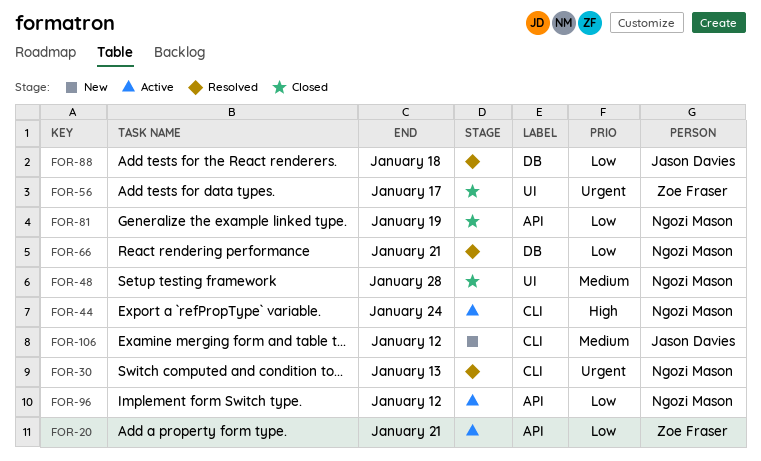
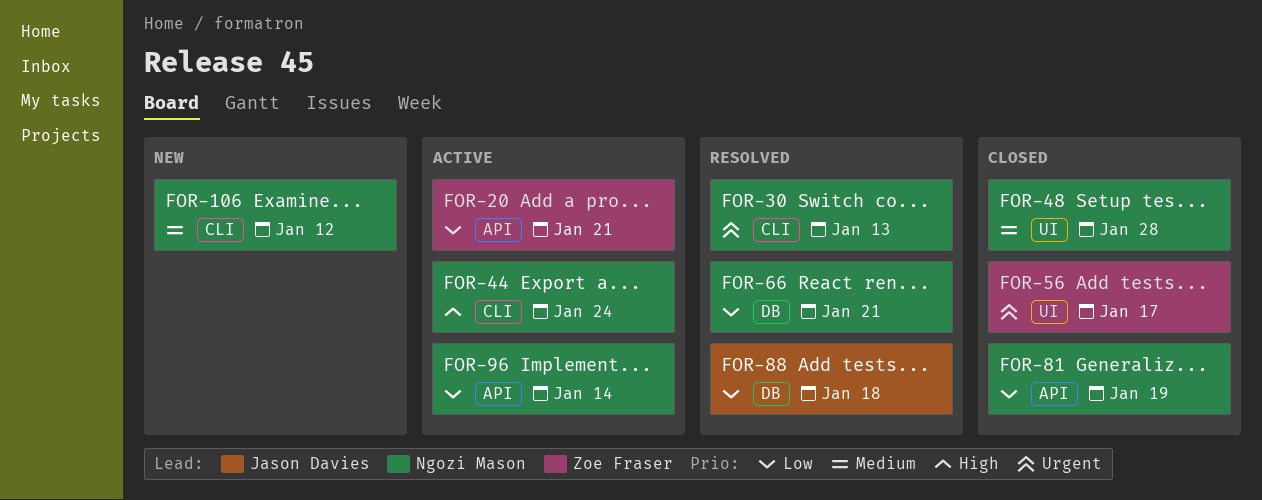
FOR-96, due: Jan 12 -> Jan 14
FOR-106, owner: Jason Davies -> Ngozi Mason

